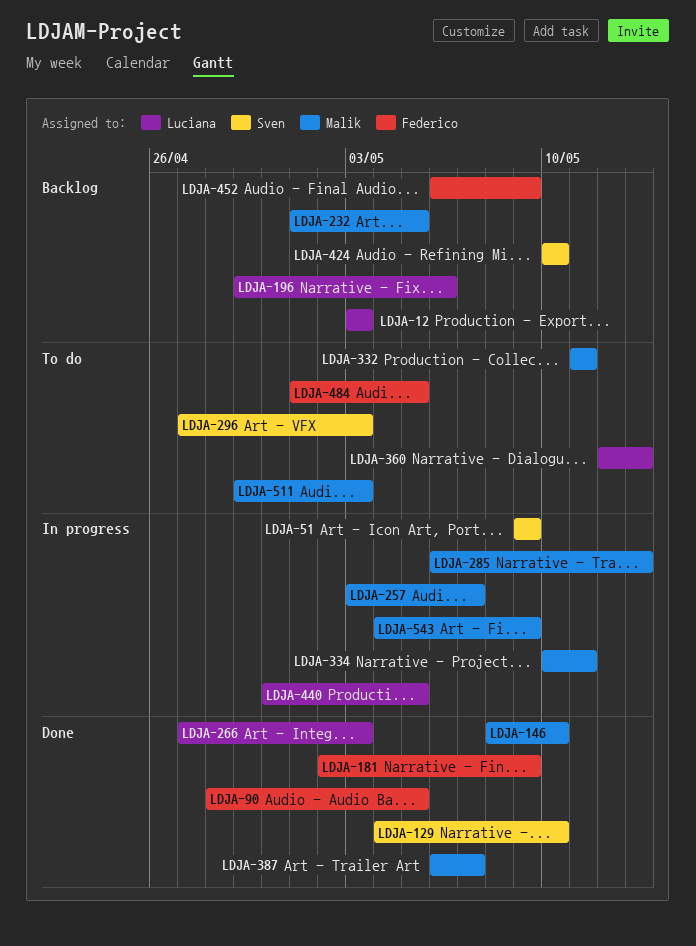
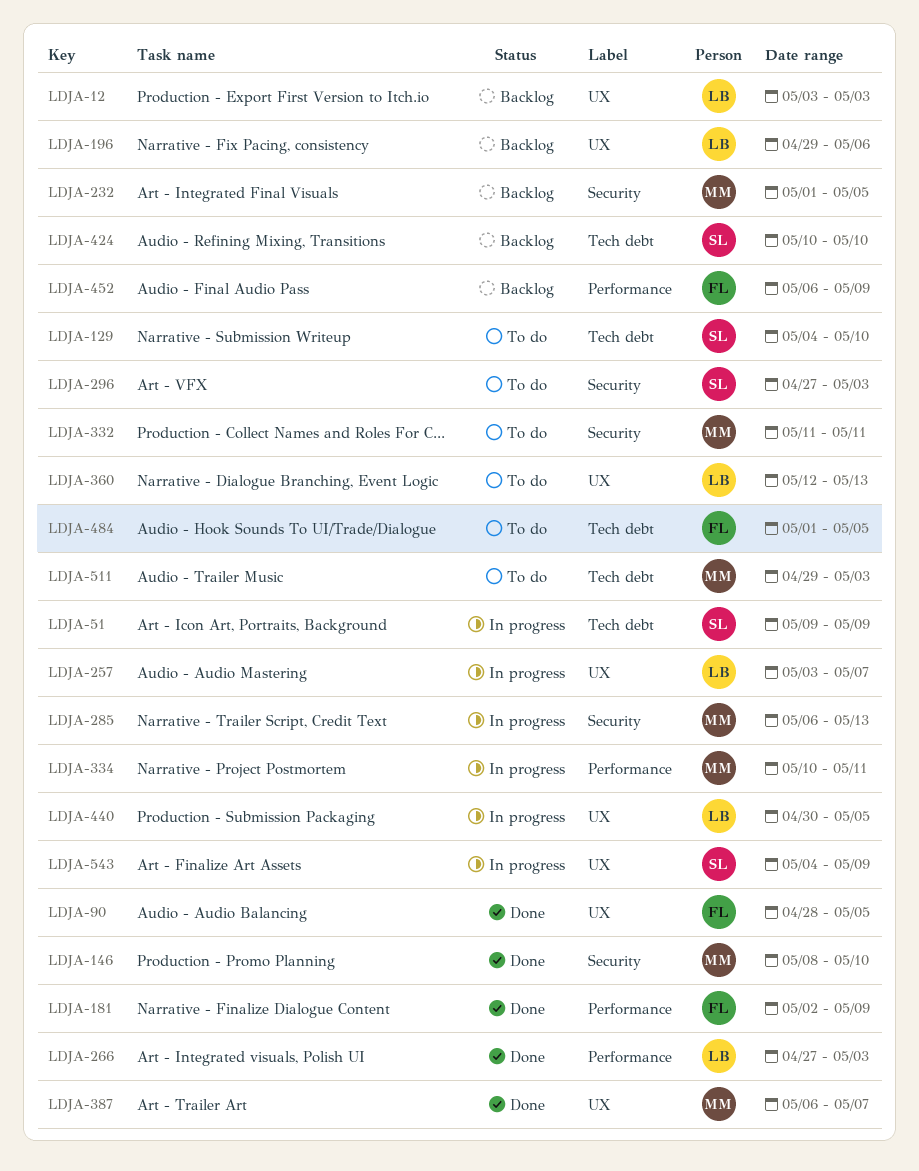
LDJA-129, status: Done -> To do
LDJA-257, owner: Malik -> Luciana
LDJA-543, owner: Malik -> Sven

